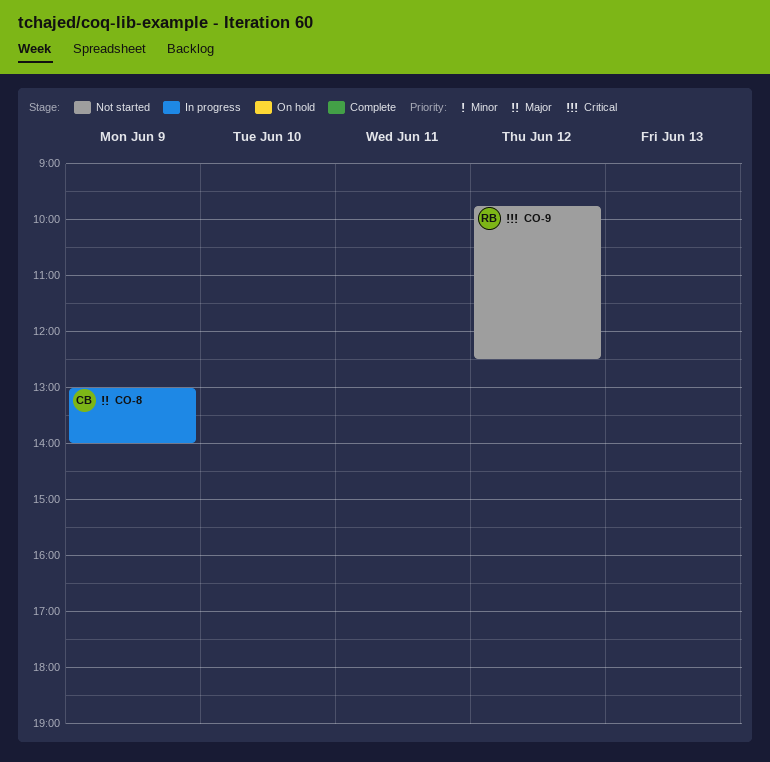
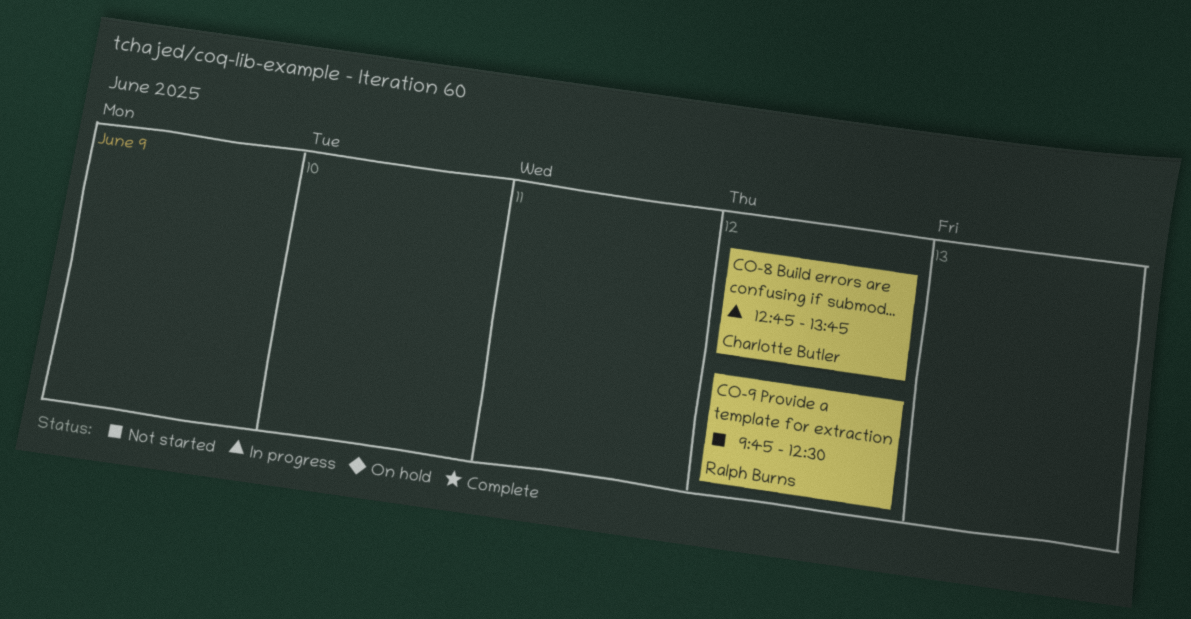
CO-8, day: Jun 9 -> Jun 12
CO-8, begins: 13:00 -> 12:45
CO-8, ends: 14:00 -> 13:45

